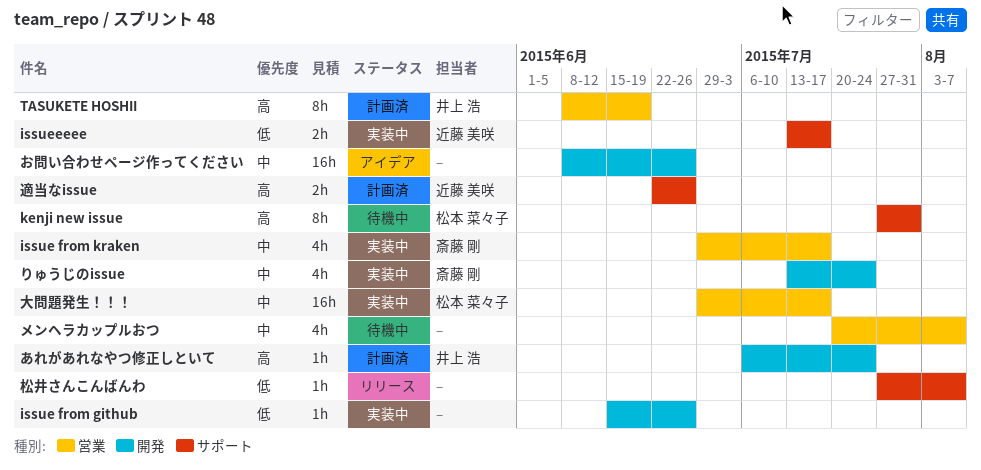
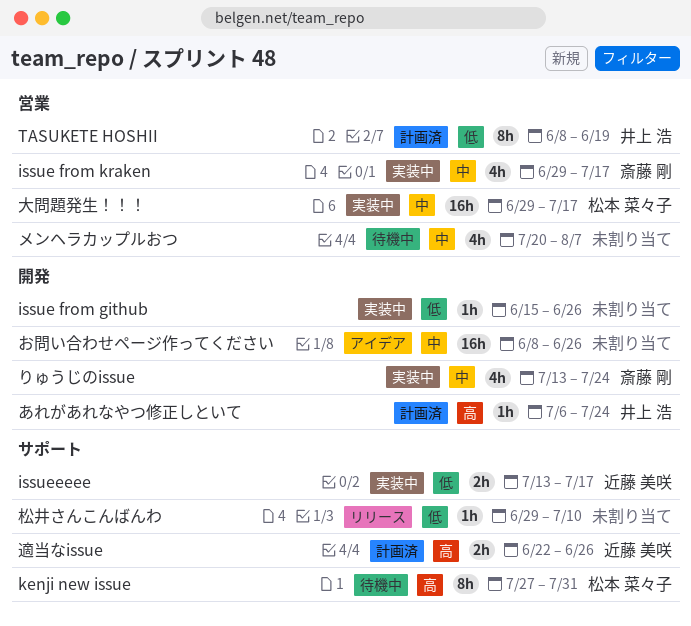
TASUKETE HOSHII, priority: 高 -> 低
松井さんこんばんわ, start: Jul 27 -> Jun 29
松井さんこんばんわ, due: Aug 7 -> Jul 10

